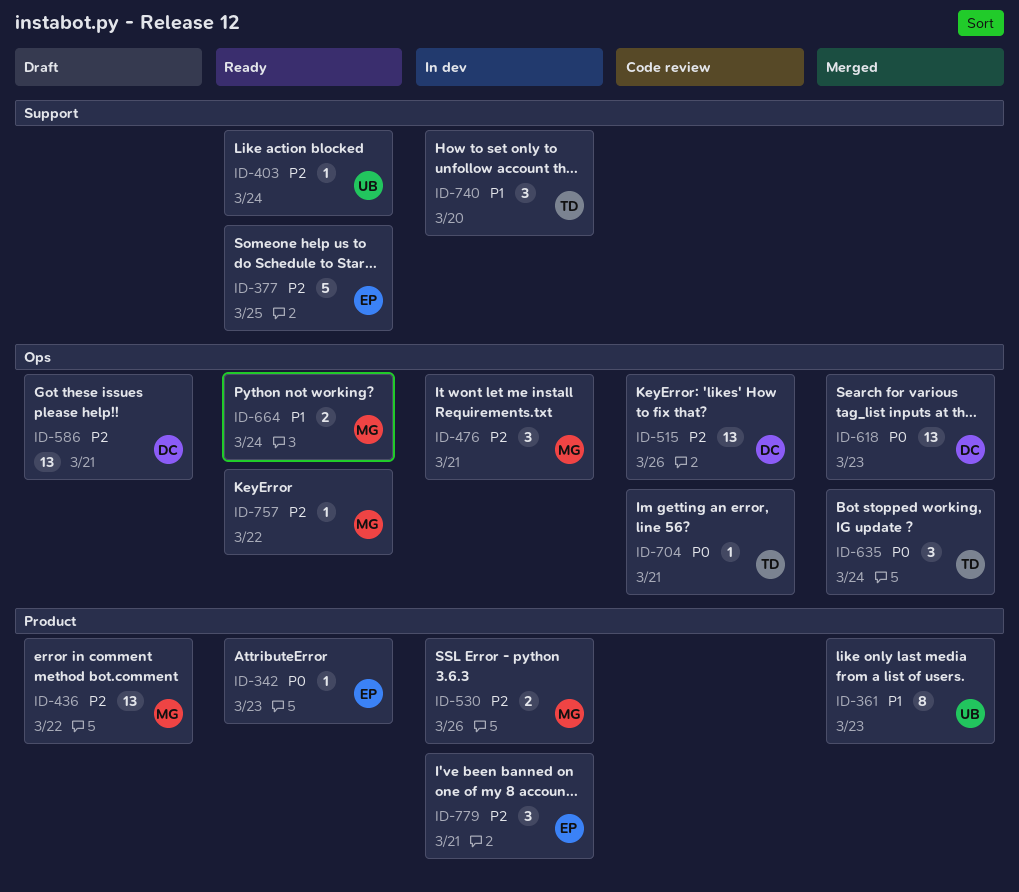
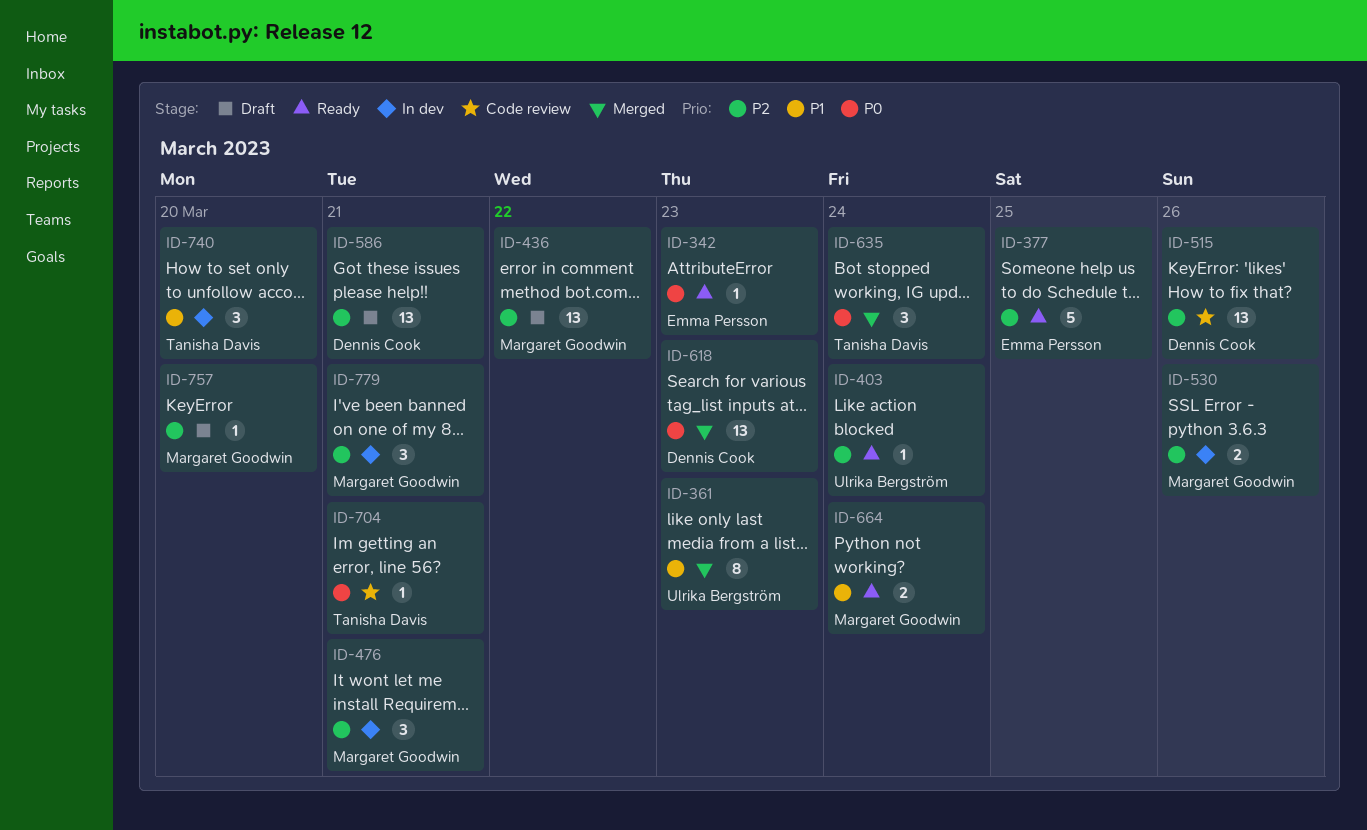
ID-757, status: Ready -> Draft
ID-757, due: Mar 22 -> Mar 20
ID-779, owner: Emma Persson -> Margaret Goodwin

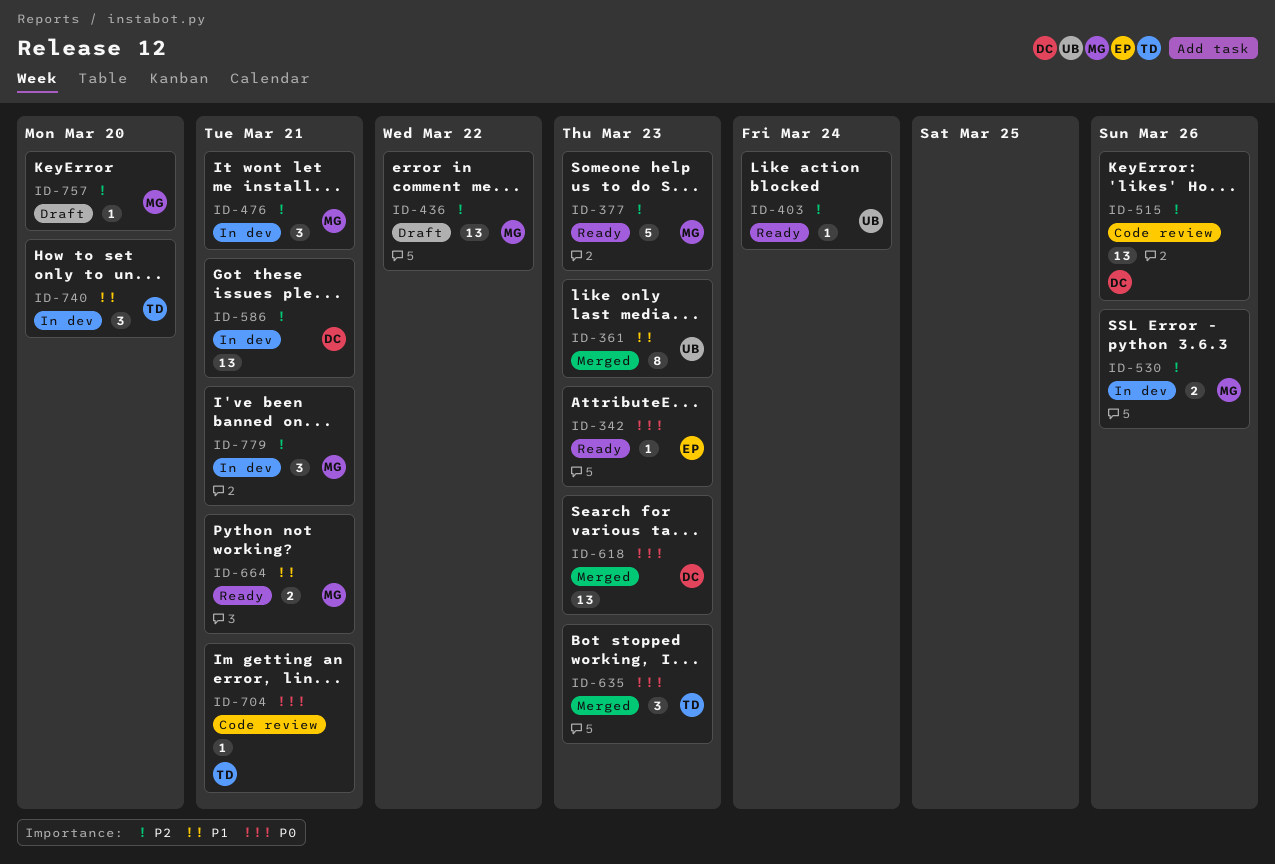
ID-377, owner: Emma Persson -> Margaret Goodwin
ID-377, due: Mar 25 -> Mar 23
ID-586, status: Draft -> In dev
ID-635, due: Mar 24 -> Mar 23
ID-664, due: Mar 24 -> Mar 21

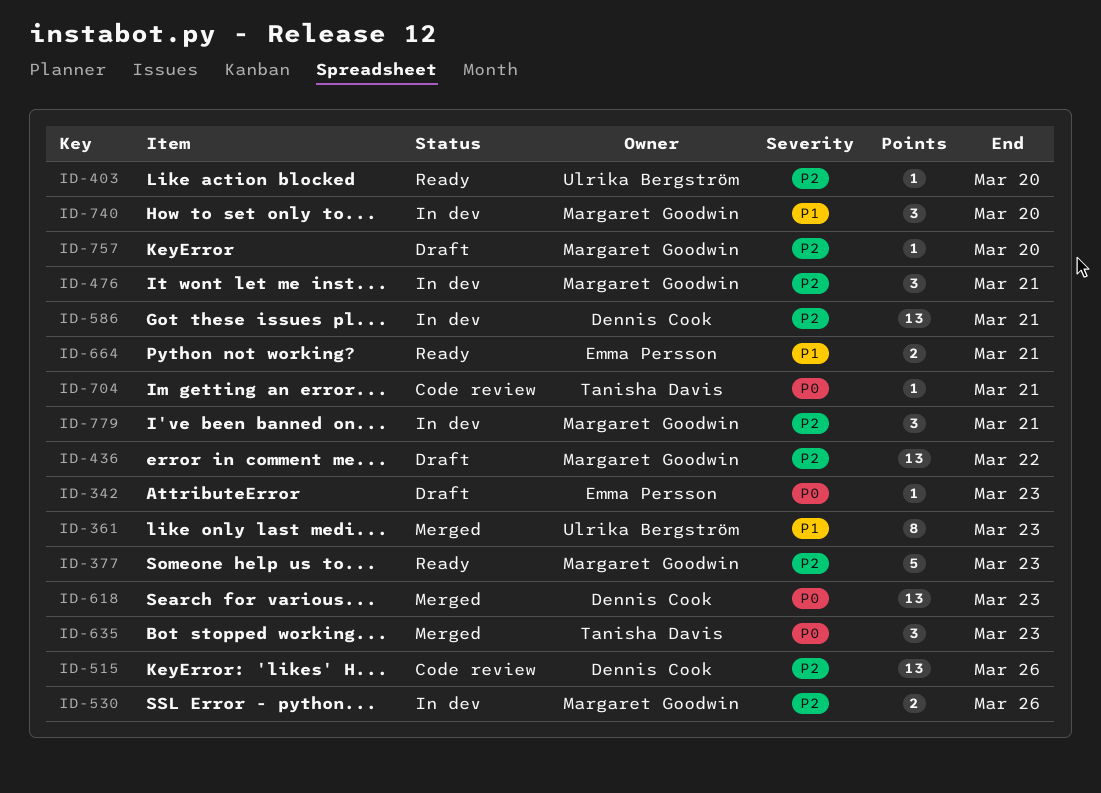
ID-342, status: Ready -> Draft
ID-403, due: Mar 24 -> Mar 20
ID-664, owner: Margaret Goodwin -> Emma Persson
ID-740, owner: Tanisha Davis -> Margaret Goodwin

